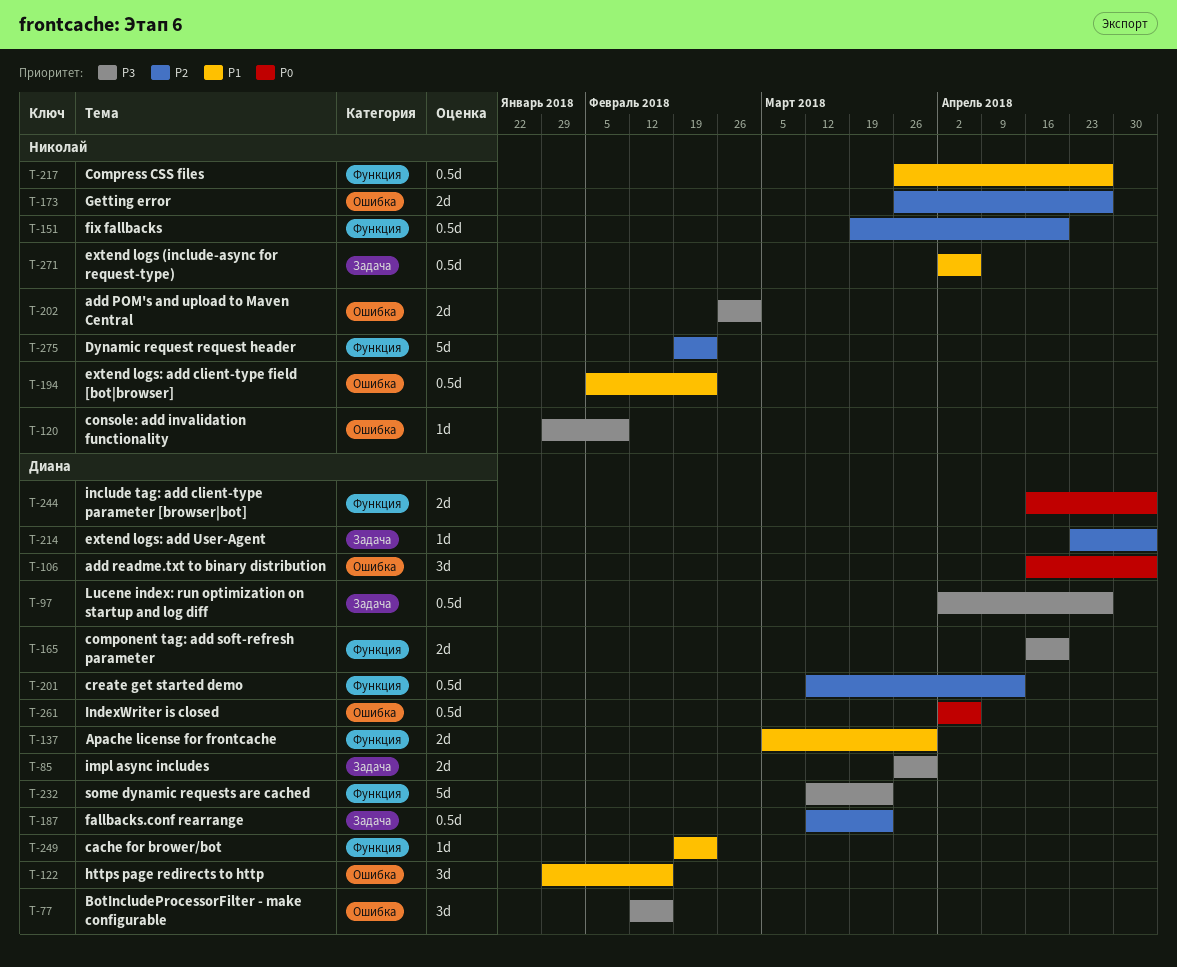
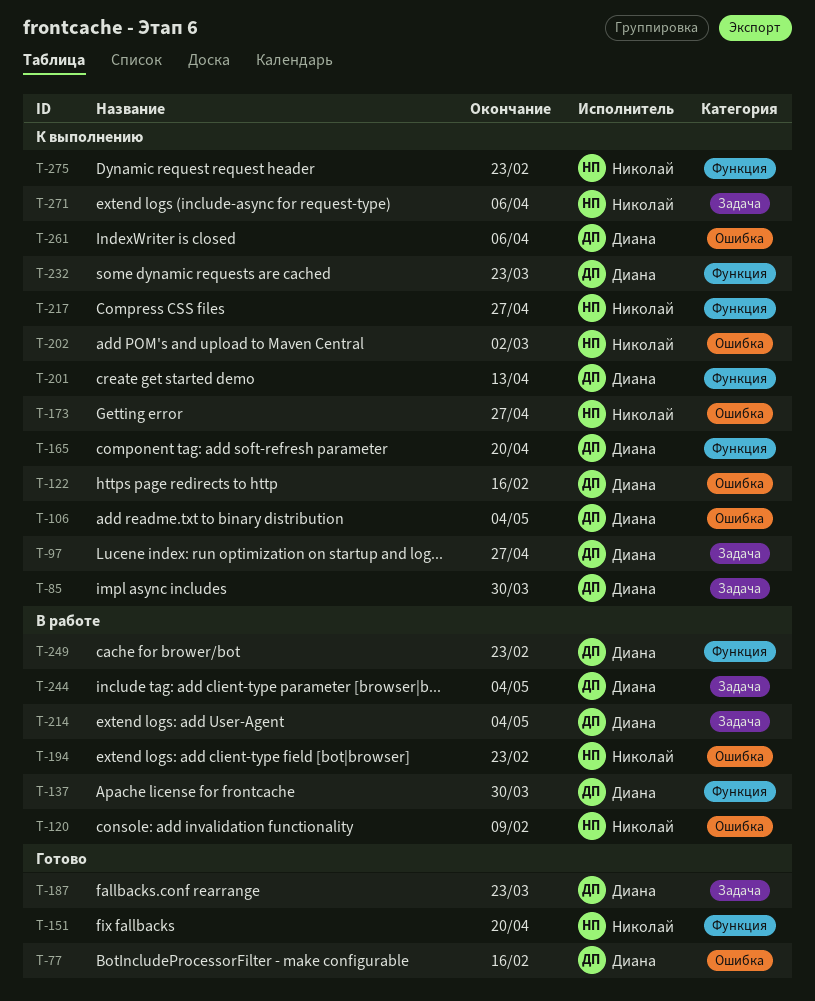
T-244, label: Функция -> Задача

